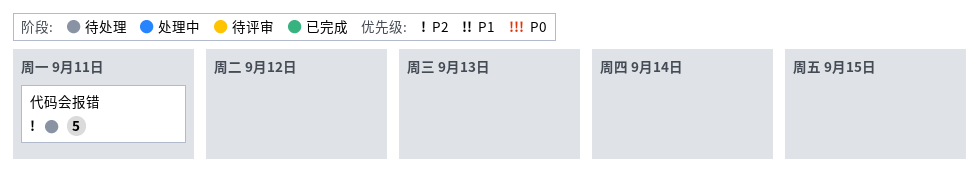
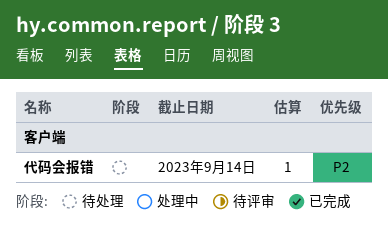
代码会报错, estimate: 5 -> 1
代码会报错, due: Sep 11 -> Sep 14

